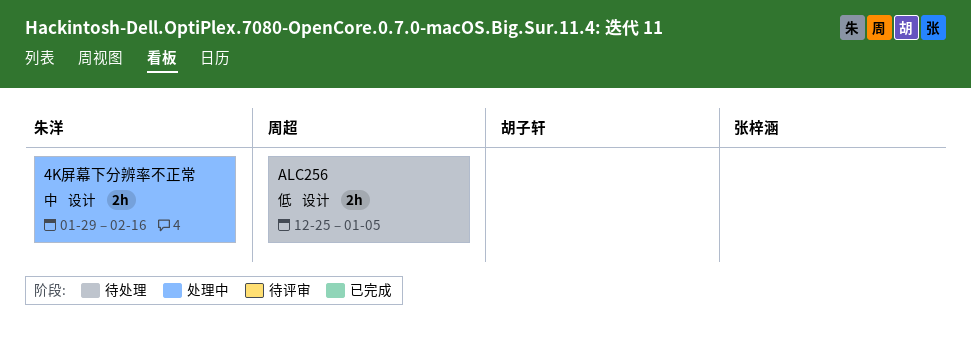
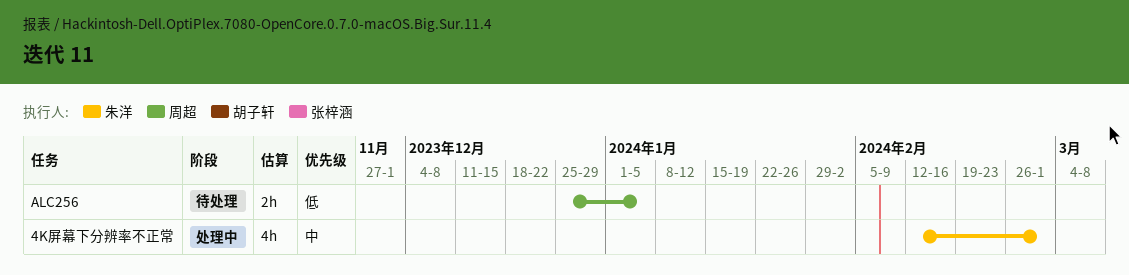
4K屏幕下分辨率不正常, estimate: 2h -> 4h
4K屏幕下分辨率不正常, start: Jan 29 -> Feb 12
4K屏幕下分辨率不正常, due: Feb 16 -> Mar 1

